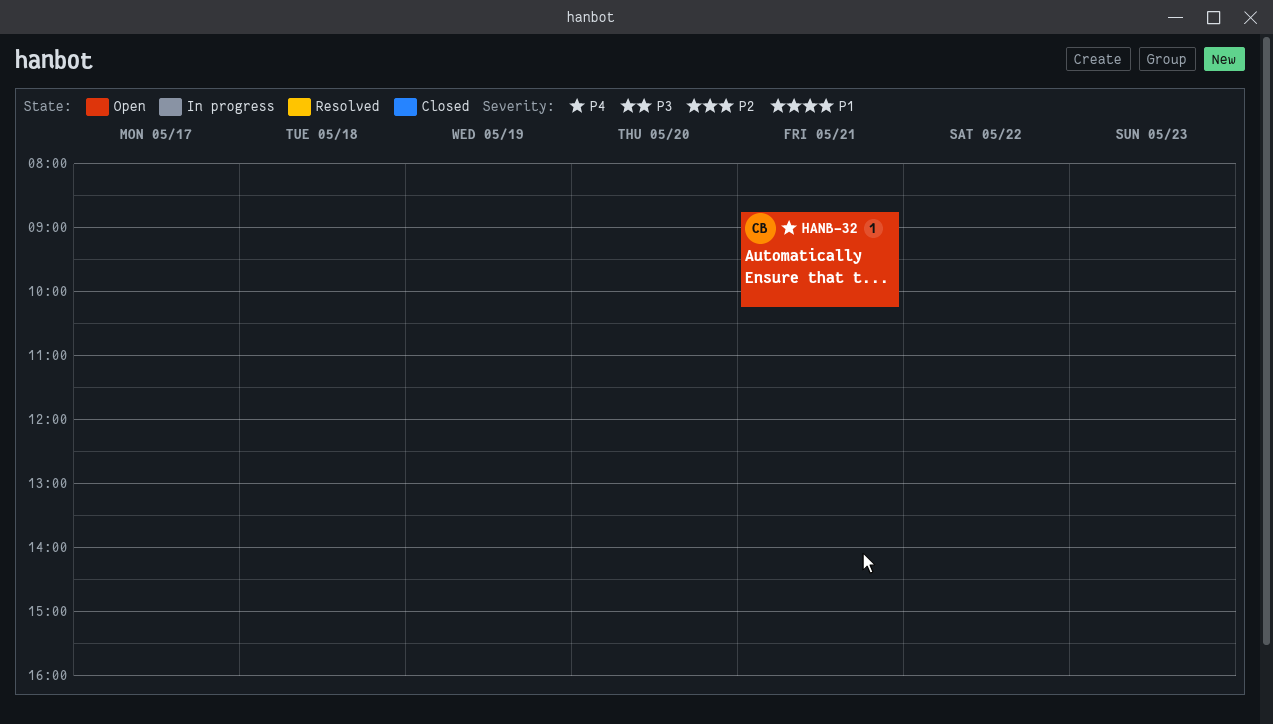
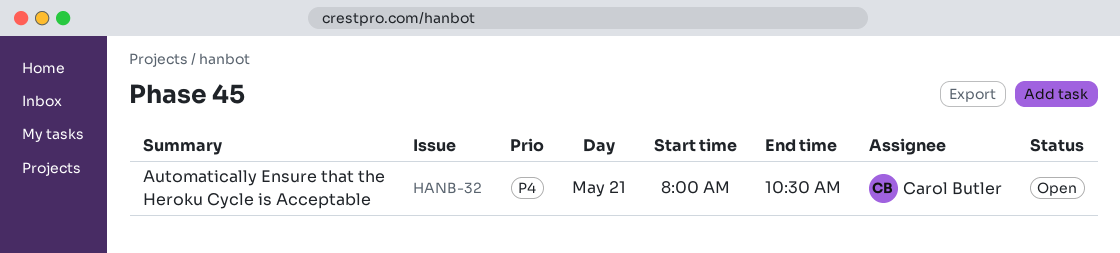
HANB-32, begins: 08:45 -> 08:00
HANB-32, ends: 10:15 -> 10:30

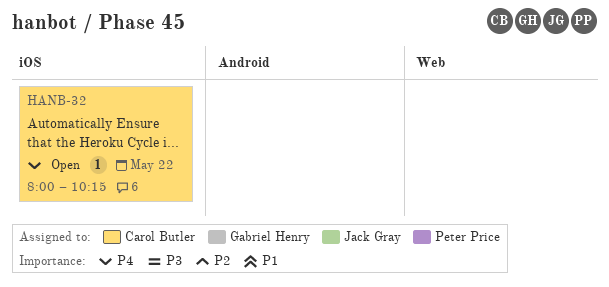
HANB-32, day: May 21 -> May 22
HANB-32, ends: 10:30 -> 10:15

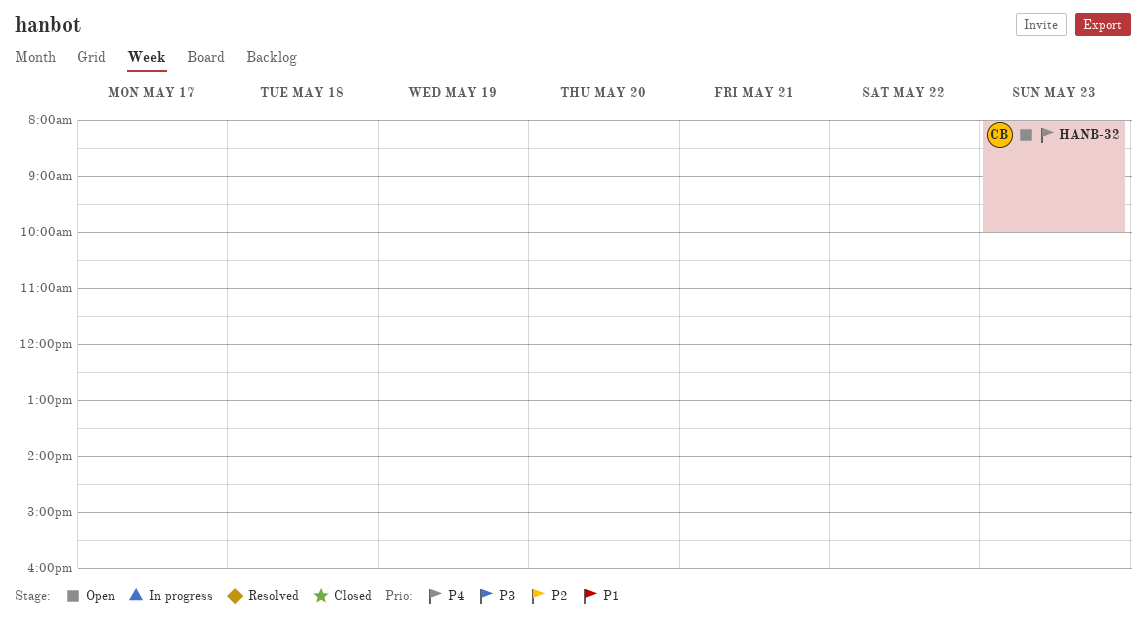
HANB-32, day: May 22 -> May 23
HANB-32, ends: 10:15 -> 10:00

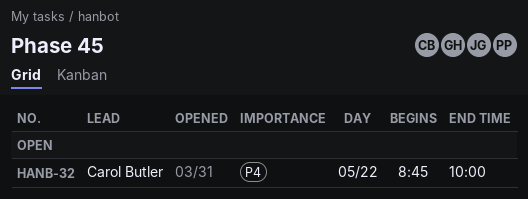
HANB-32, day: May 23 -> May 22
HANB-32, begins: 08:00 -> 08:45

